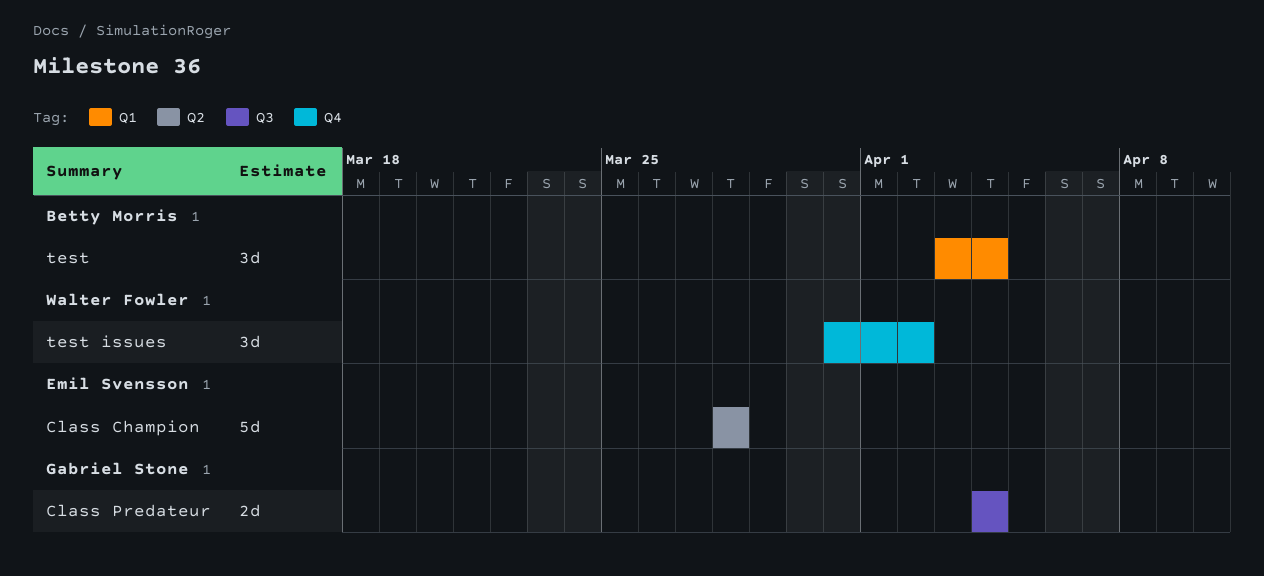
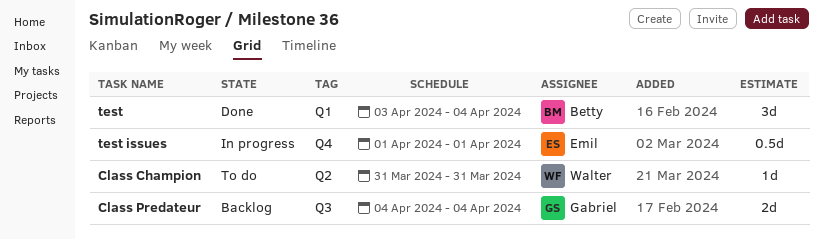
Class Champion, owner: Emil Svensson -> Walter Fowler
Class Champion, estimate: 5d -> 1d
Class Champion, start: Mar 28 -> Mar 31
Class Champion, due: Mar 28 -> Mar 31
test issues, owner: Walter Fowler -> Emil Svensson
test issues, estimate: 3d -> 0.5d
test issues, start: Mar 31 -> Apr 1
test issues, due: Apr 2 -> Apr 1

